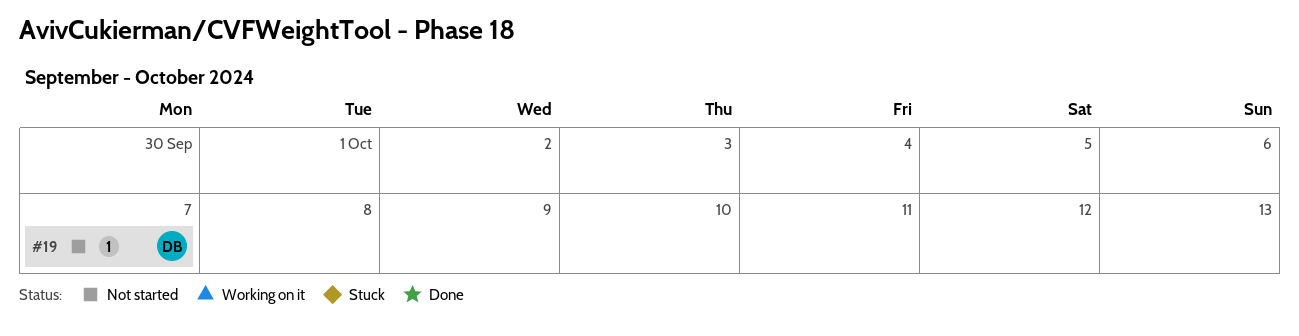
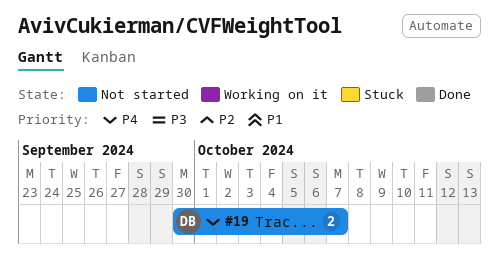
#19, estimate: 1 -> 2

